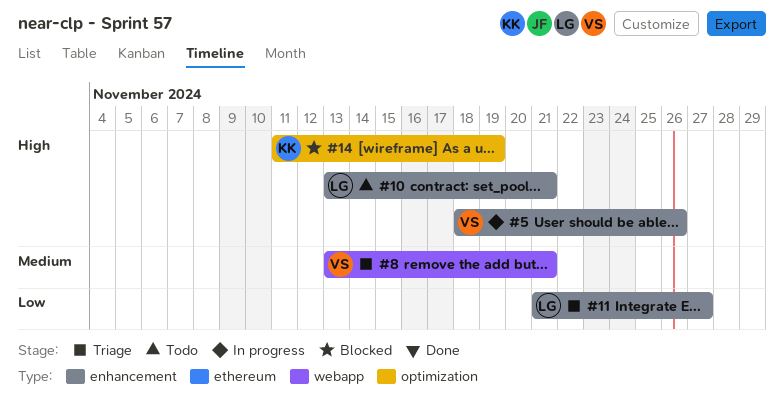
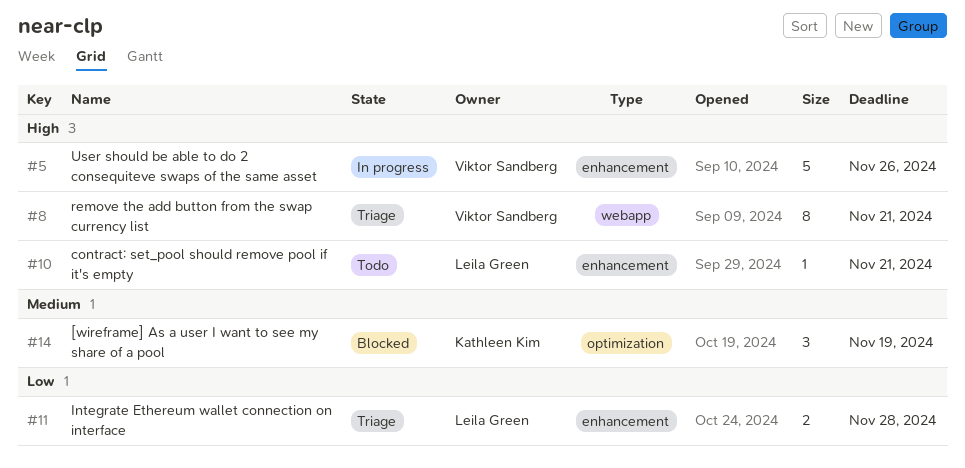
#8, priority: Medium -> High
#11, due: Nov 27 -> Nov 28
#14, priority: High -> Medium

